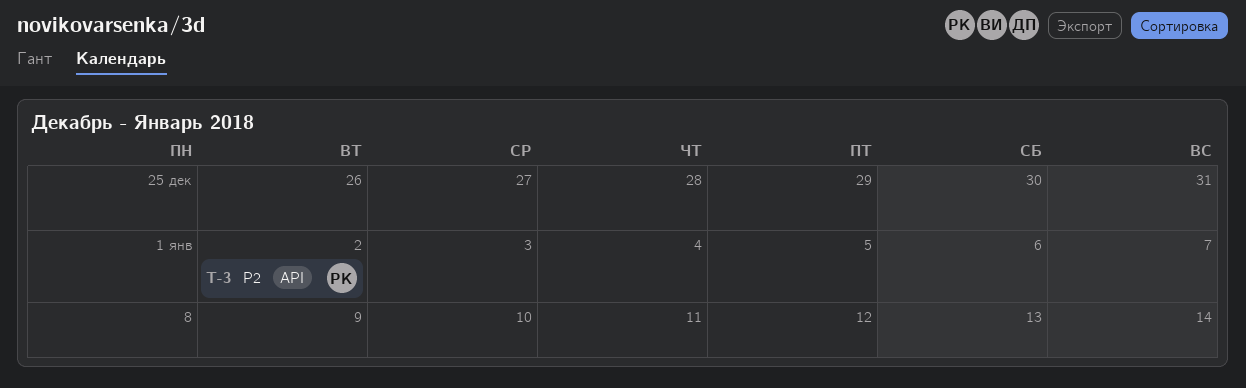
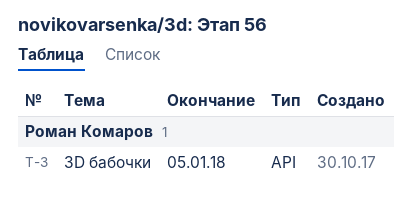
T-3, due: Jan 2 -> Jan 5

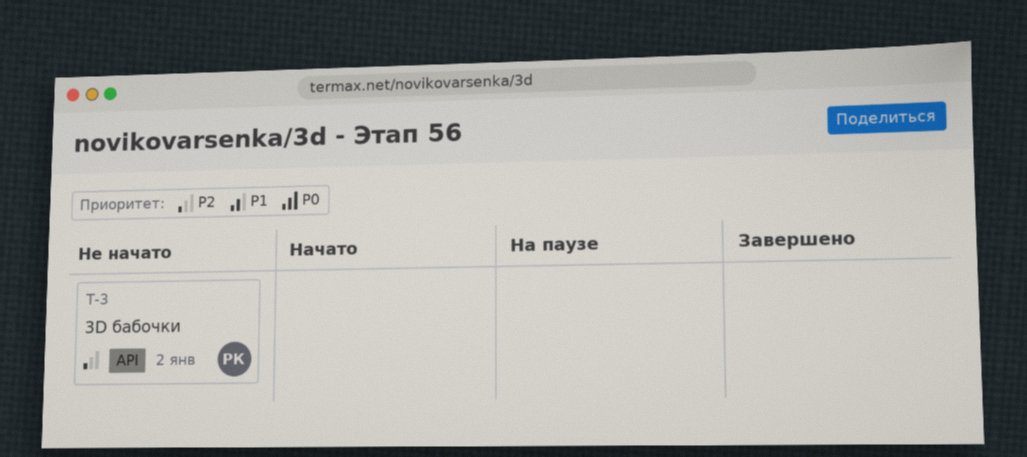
T-3, due: Jan 5 -> Jan 2

